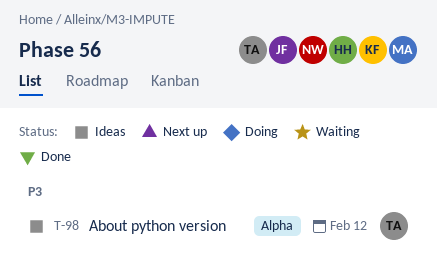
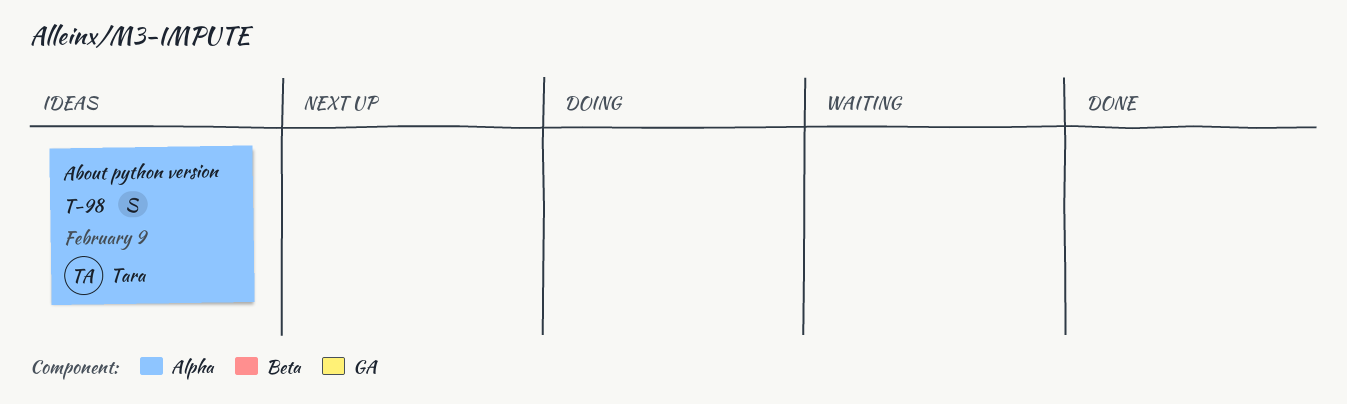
T-98, due: Feb 12 -> Feb 9

